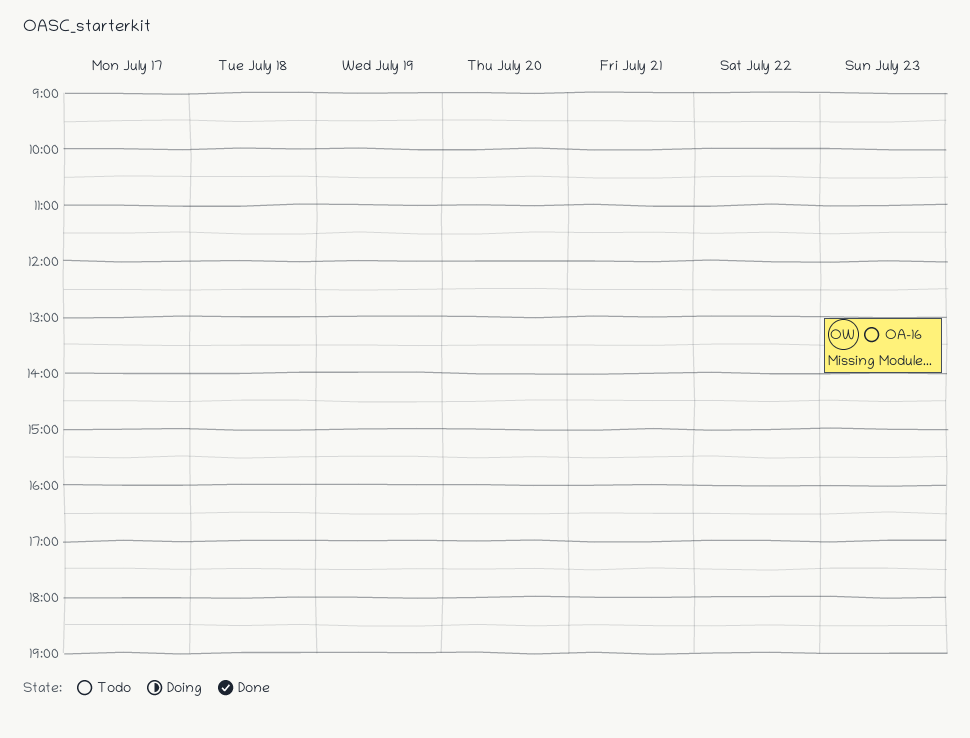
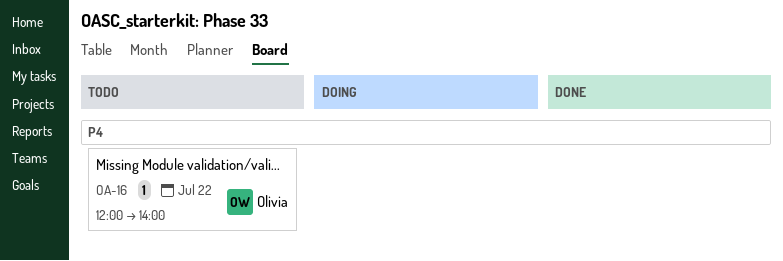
OA-16, day: Jul 23 -> Jul 22
OA-16, begins: 13:00 -> 12:00

